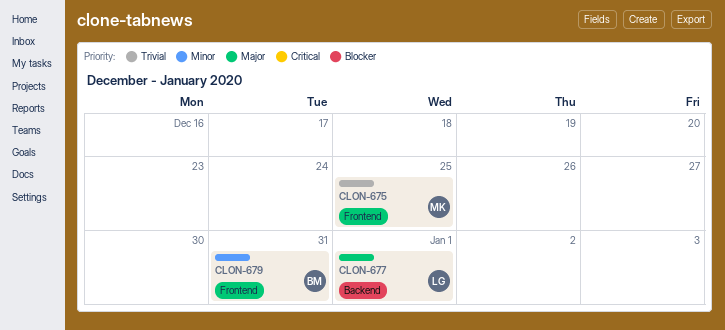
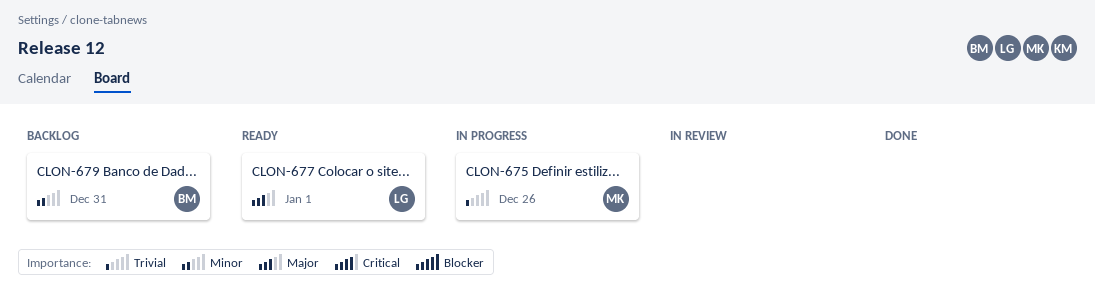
CLON-675, due: Dec 25 -> Dec 26

